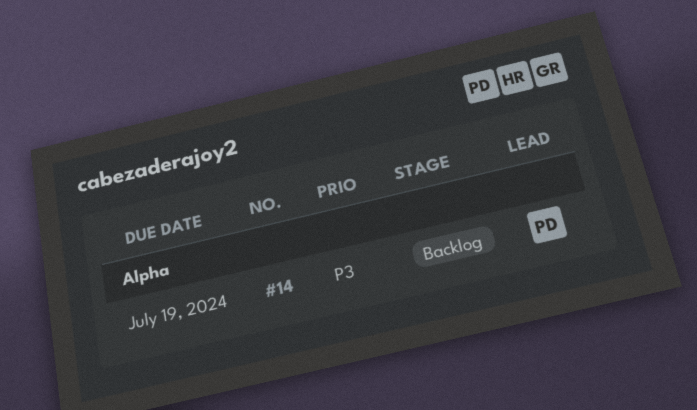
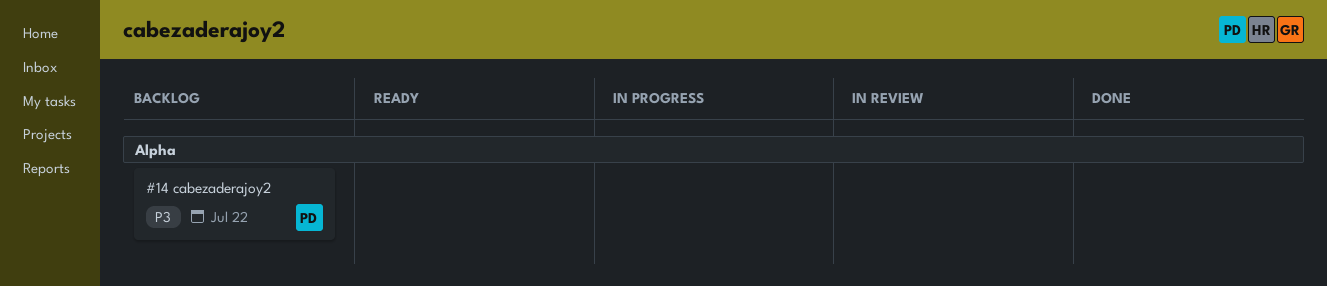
#14, due: Jul 19 -> Jul 22

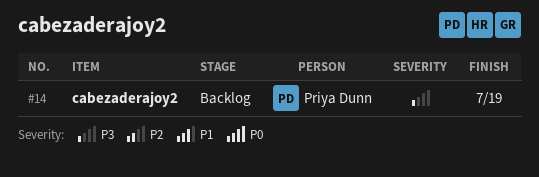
#14, due: Jul 22 -> Jul 19

